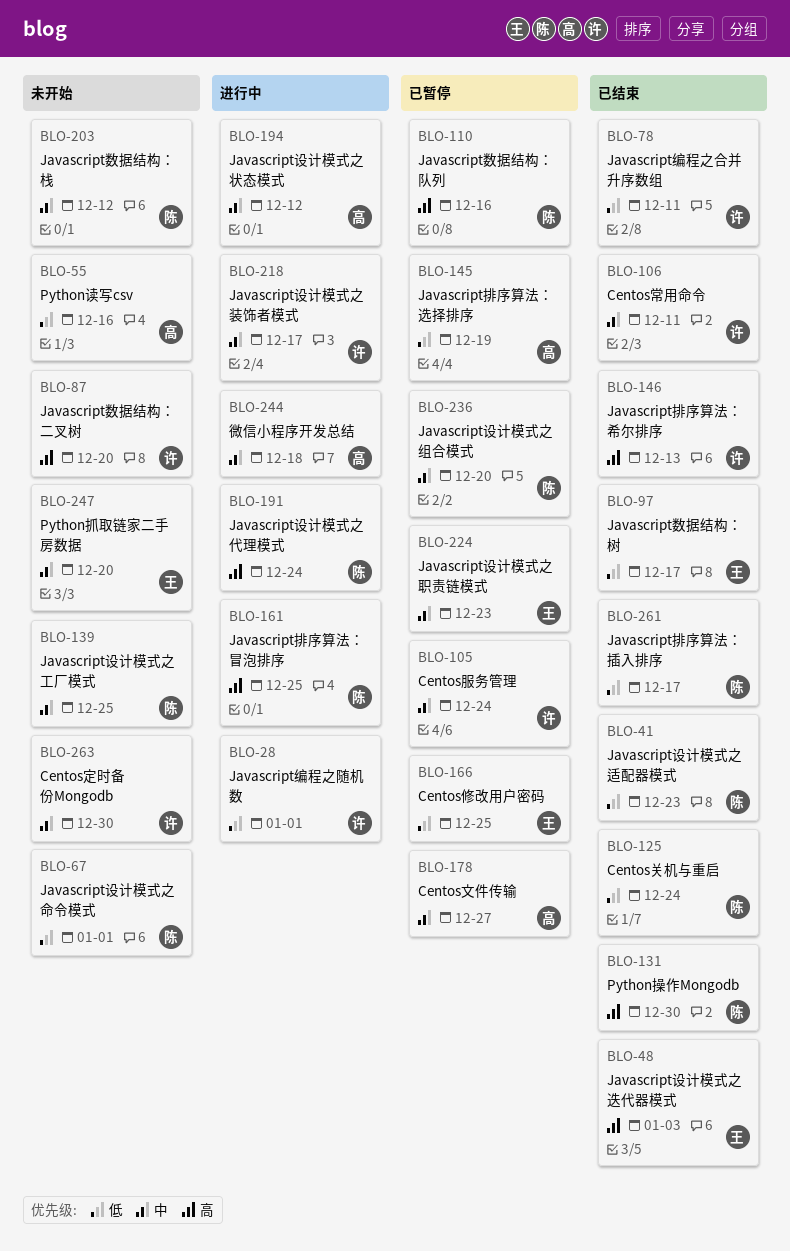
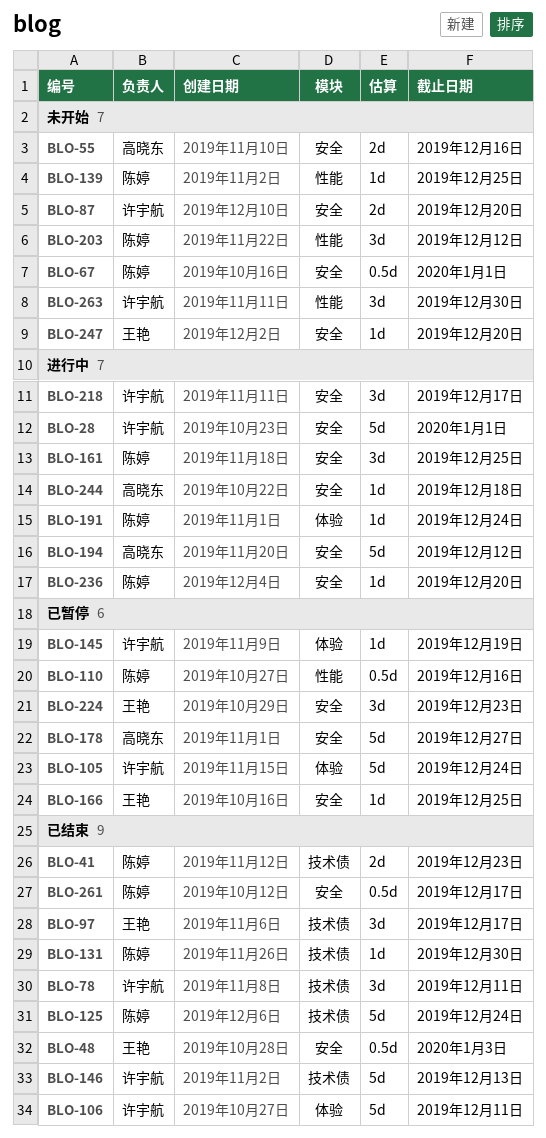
BLO-145, owner: 高晓东 -> 许宇航
BLO-236, status: 已暂停 -> 进行中

